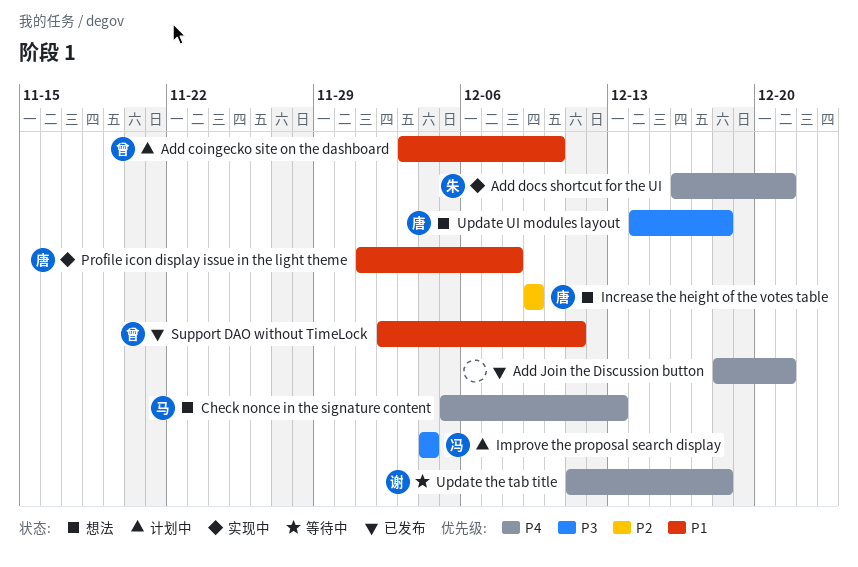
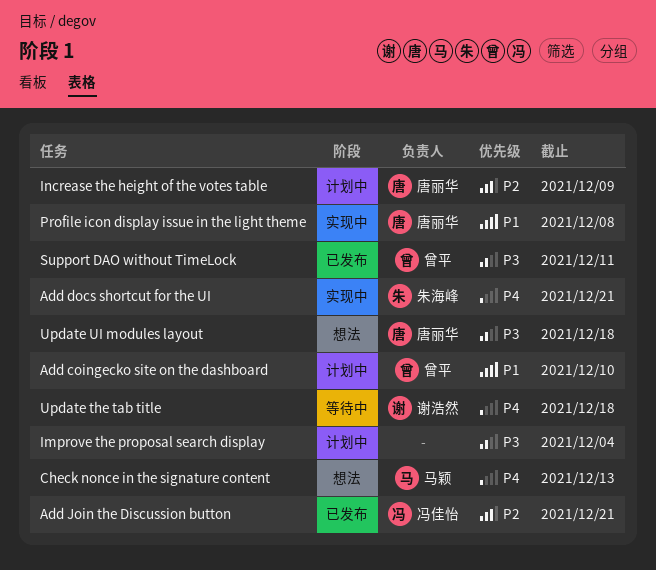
Add Join the Discussion button, owner: none -> 冯佳怡
Add Join the Discussion button, priority: P4 -> P2
Improve the proposal search display, owner: 冯佳怡 -> none
Increase the height of the votes table, status: 想法 -> 计划中
Support DAO without TimeLock, priority: P1 -> P3

